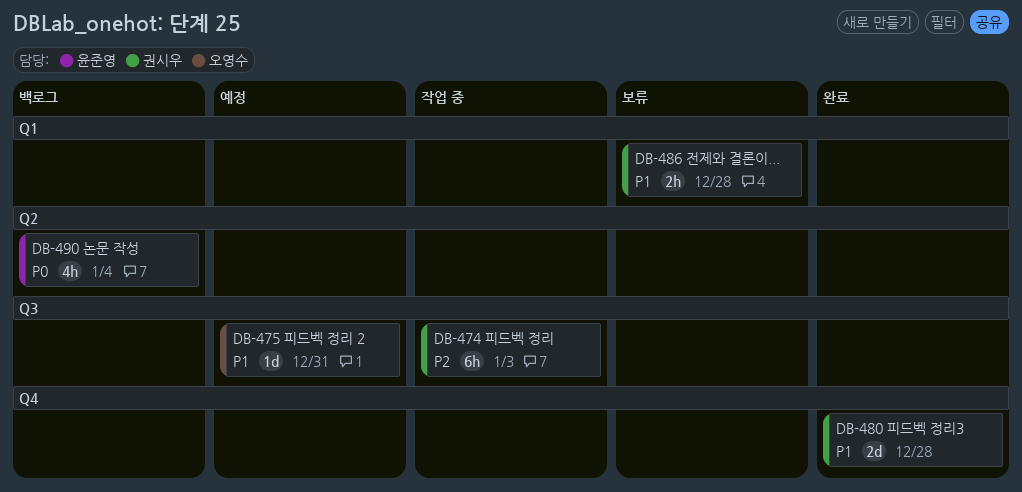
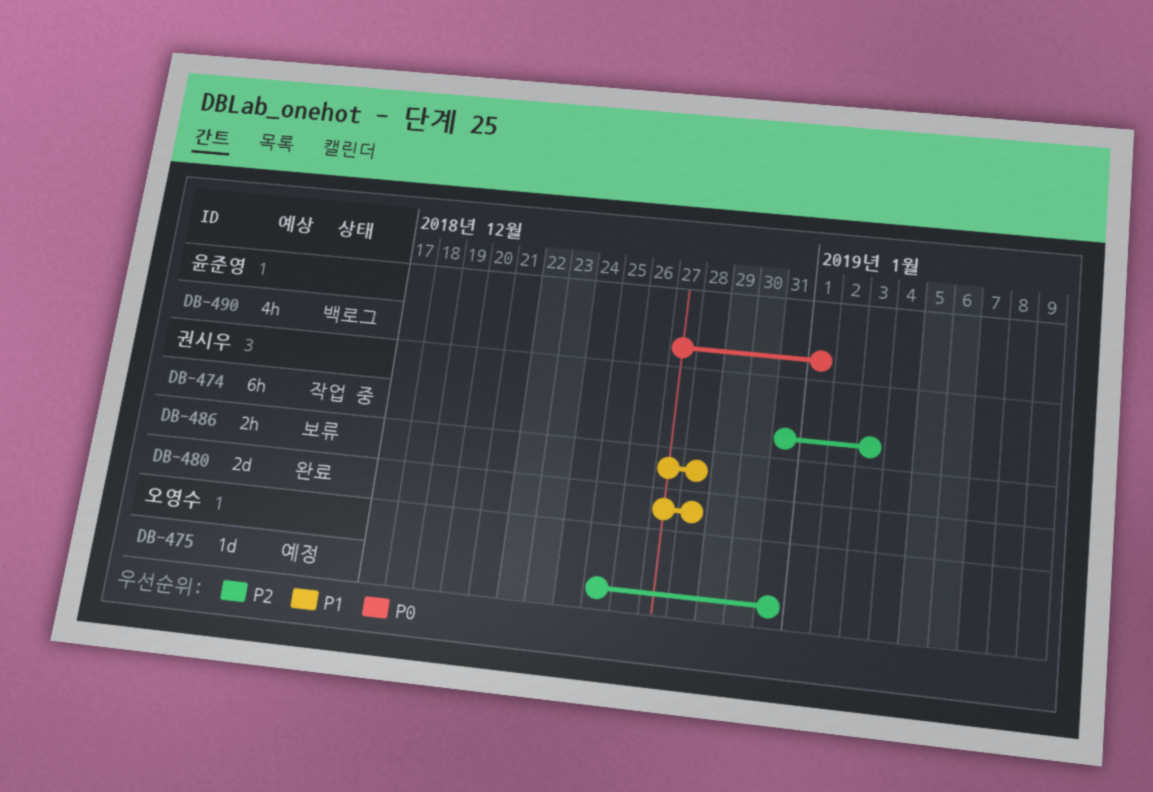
DB-475, priority: P1 -> P2
DB-490, due: Jan 4 -> Jan 1

